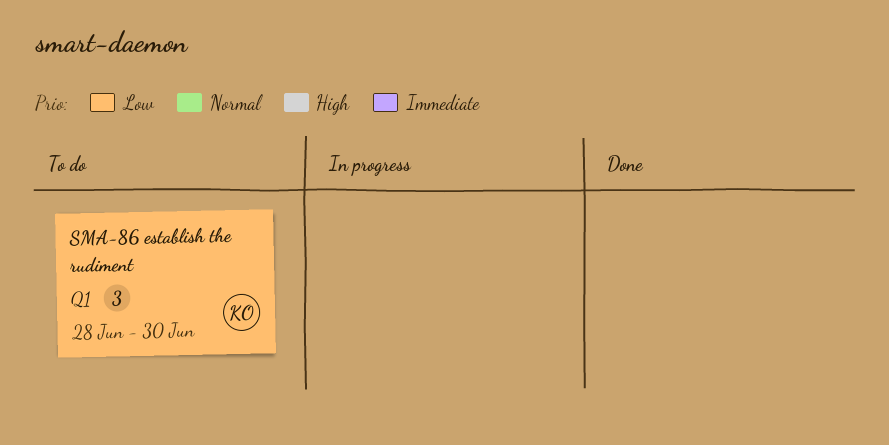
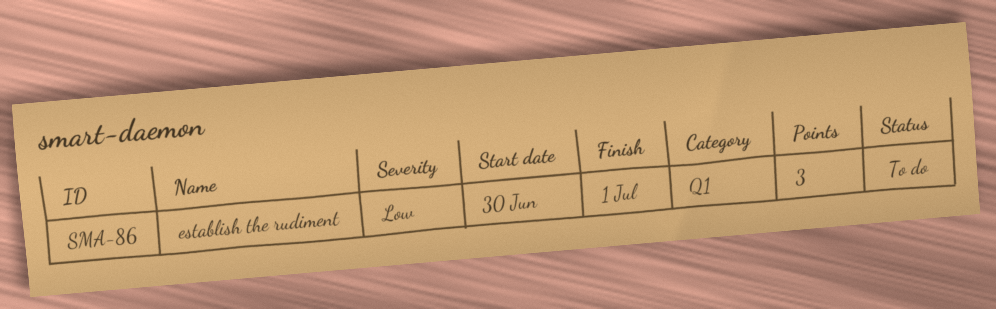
SMA-86, start: Jun 28 -> Jun 30
SMA-86, due: Jun 30 -> Jul 1

